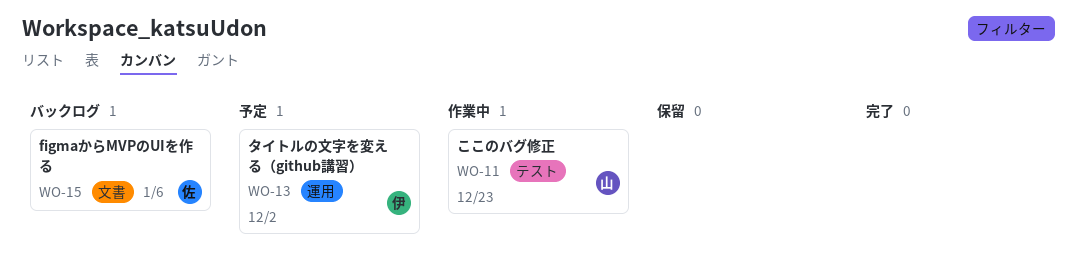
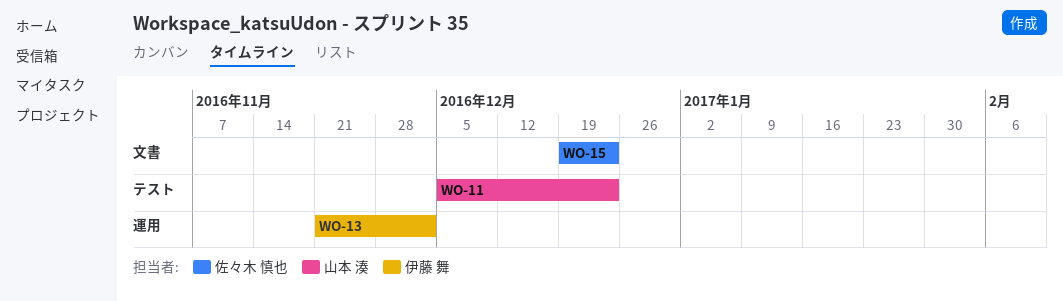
WO-15, due: Jan 6 -> Dec 23

